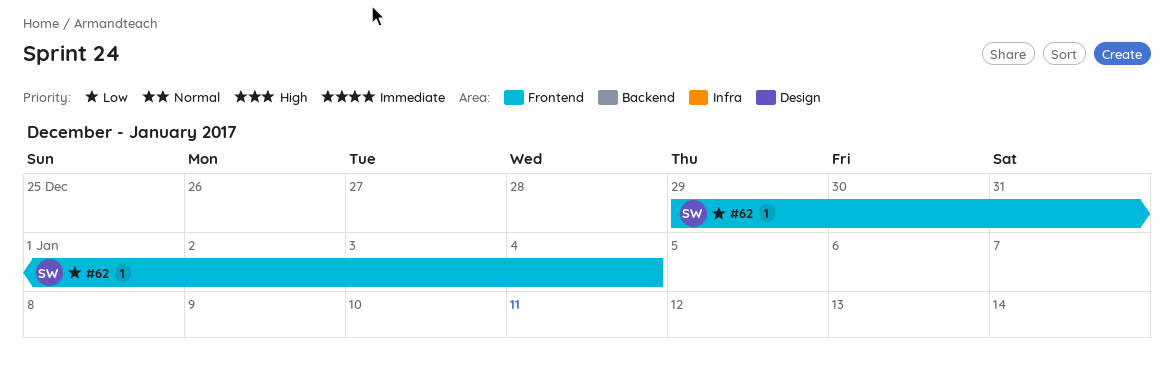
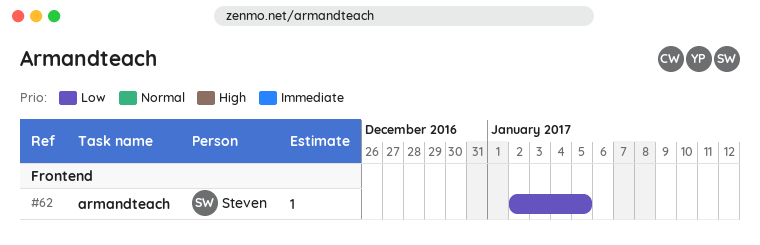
#62, start: Dec 29 -> Jan 2
#62, due: Jan 4 -> Jan 5

